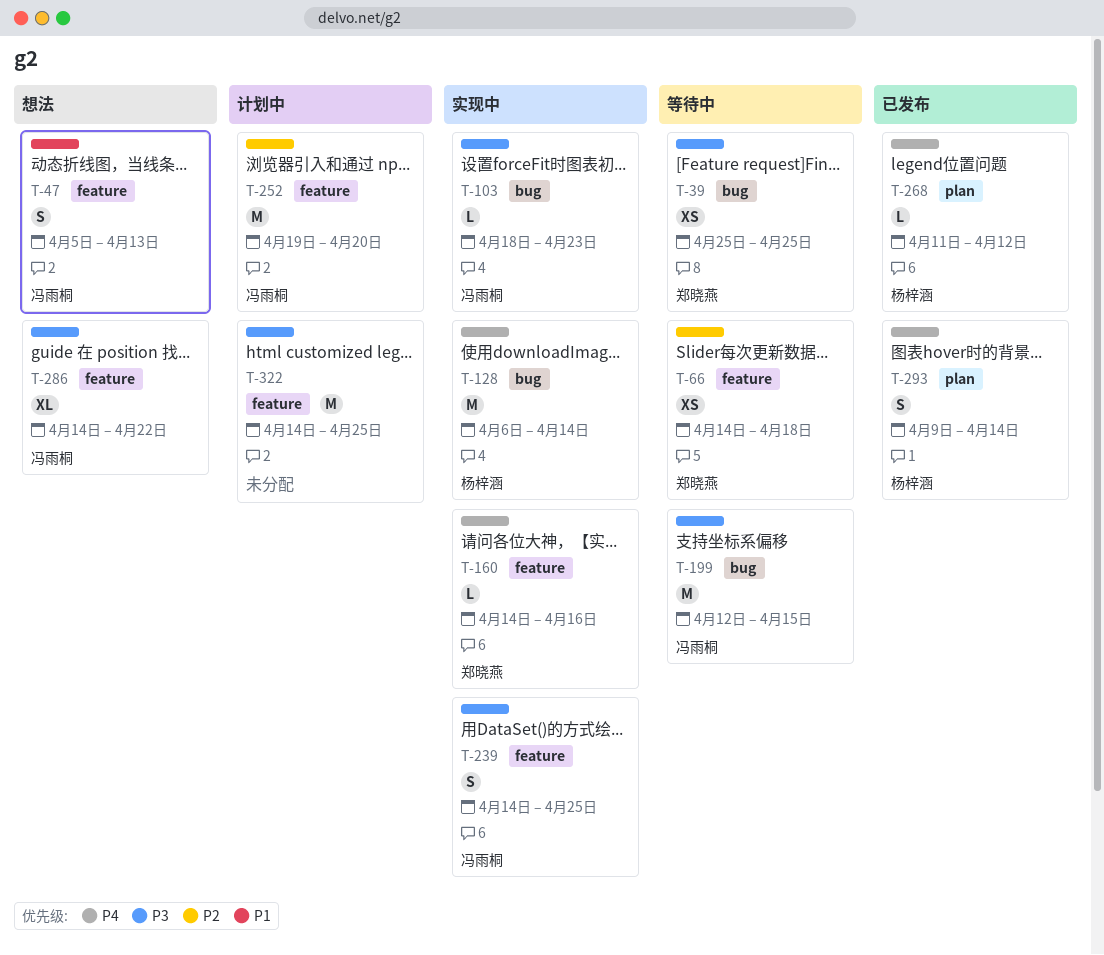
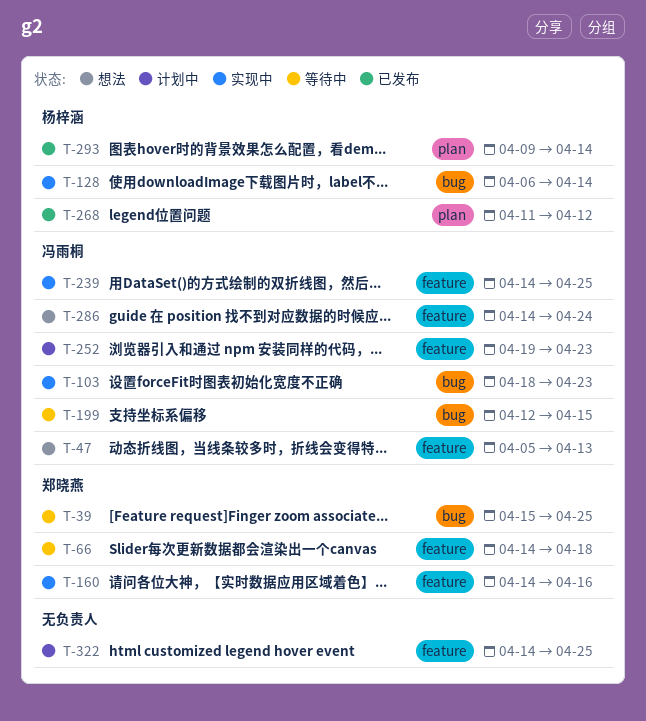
T-39, start: Apr 25 -> Apr 15
T-252, due: Apr 20 -> Apr 23
T-286, due: Apr 22 -> Apr 24

